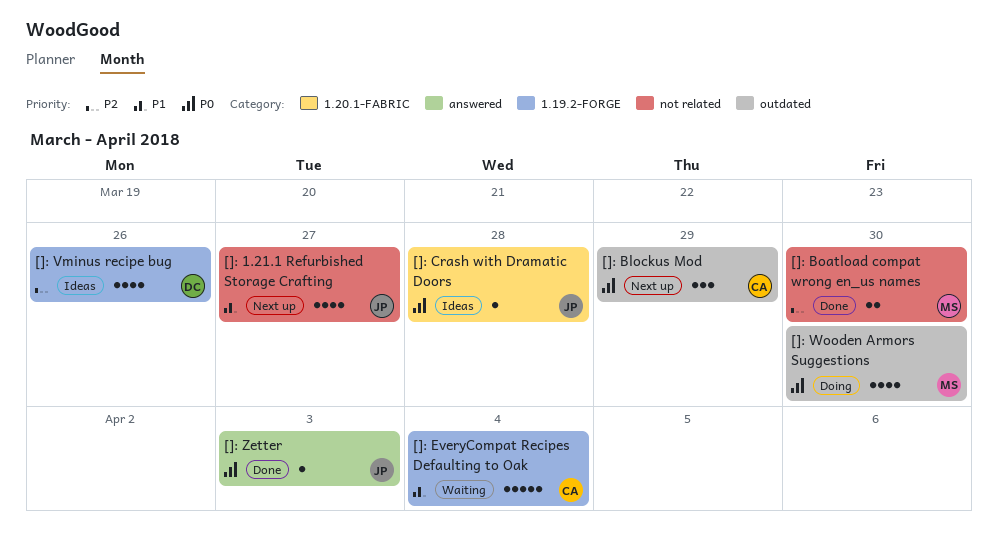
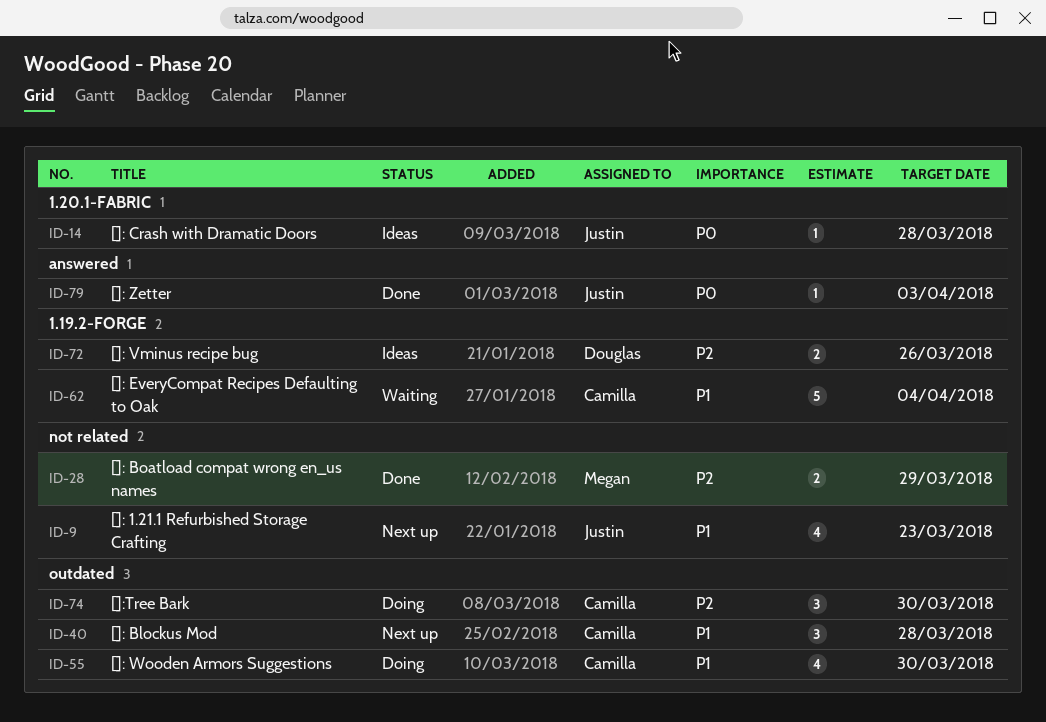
[]: 1.21.1 Refurbished Storage Crafting, due: Mar 27 -> Mar 23
[]: Blockus Mod, priority: P0 -> P1
[]: Blockus Mod, due: Mar 29 -> Mar 28
[]: Boatload compat wrong en_us names, due: Mar 30 -> Mar 29
[]: Vminus recipe bug, estimate: 4 -> 2
[]: Wooden Armors Suggestions, owner: Megan -> Camilla
[]: Wooden Armors Suggestions, priority: P0 -> P1
[]:Tree Bark: none -> present

